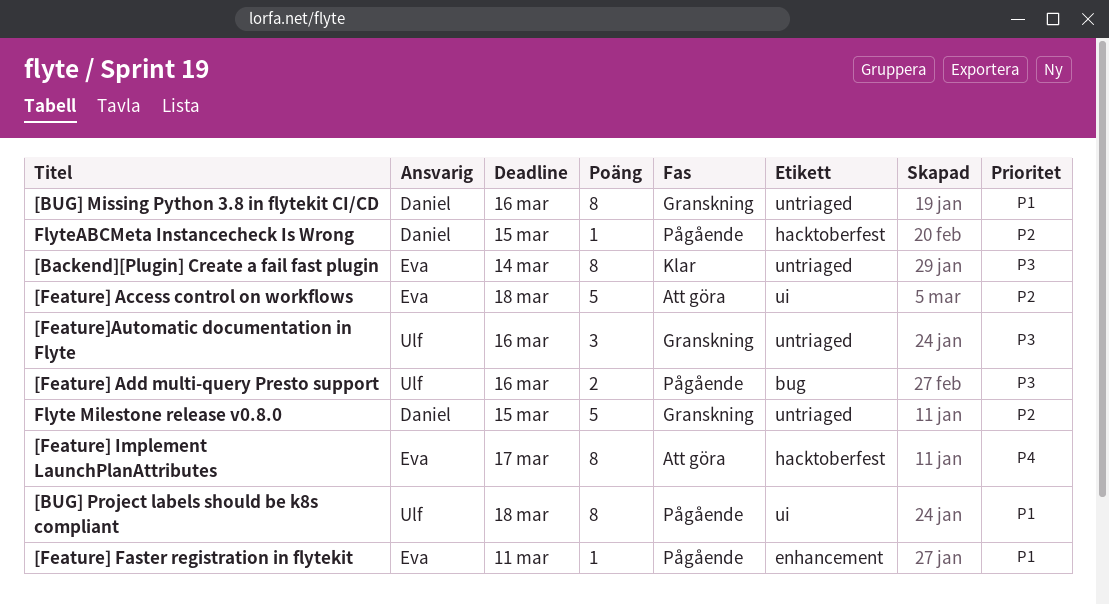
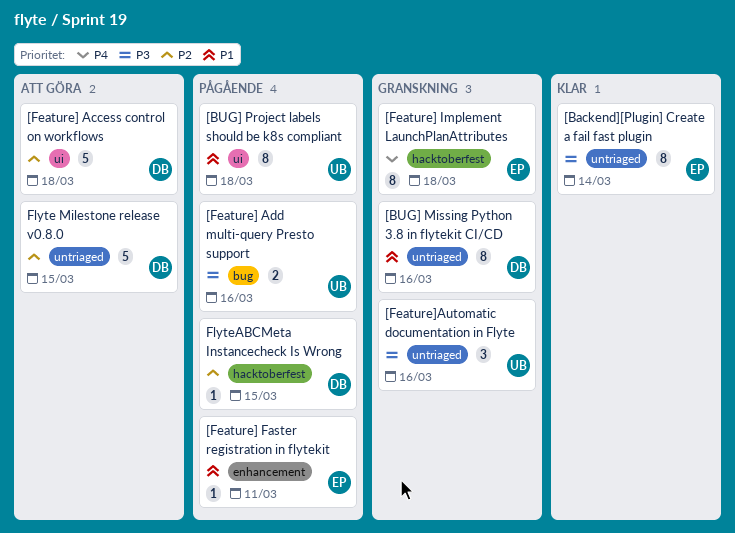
[Feature] Access control on workflows, owner: Eva -> Daniel
[Feature] Implement LaunchPlanAttributes, status: Att göra -> Granskning
[Feature] Implement LaunchPlanAttributes, due: Mar 17 -> Mar 18
Flyte Milestone release v0.8.0, status: Granskning -> Att göra

